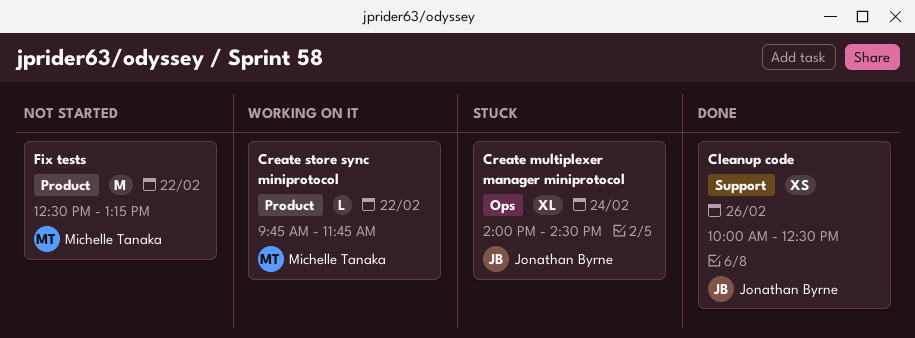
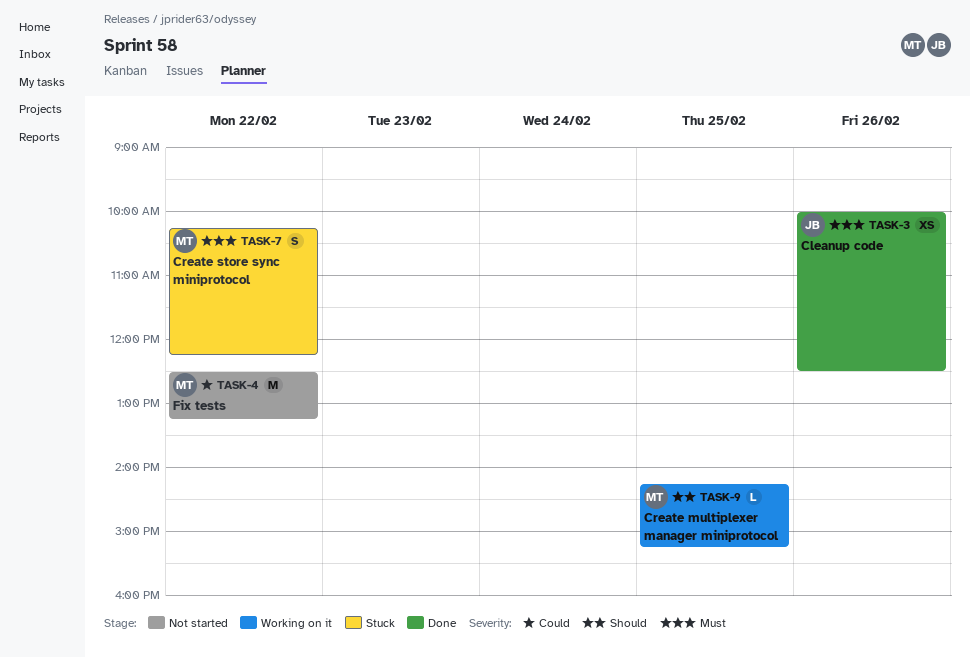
Create multiplexer manager miniprotocol, status: Stuck -> Working on it
Create multiplexer manager miniprotocol, owner: Jonathan Byrne -> Michelle Tanaka
Create multiplexer manager miniprotocol, estimate: XL -> L
Create multiplexer manager miniprotocol, day: Feb 24 -> Feb 25
Create multiplexer manager miniprotocol, begins: 14:00 -> 14:15
Create multiplexer manager miniprotocol, ends: 14:30 -> 15:15
Create store sync miniprotocol, status: Working on it -> Stuck
Create store sync miniprotocol, estimate: L -> S
Create store sync miniprotocol, begins: 09:45 -> 10:15
Create store sync miniprotocol, ends: 11:45 -> 12:15

